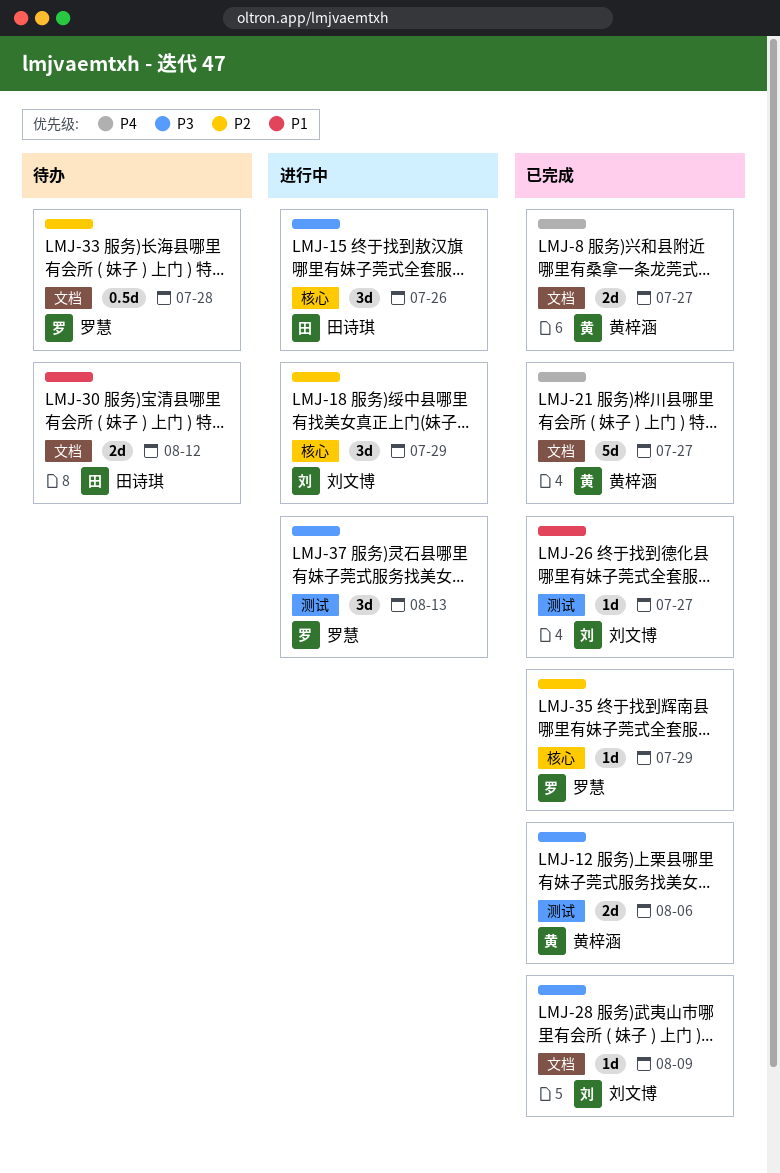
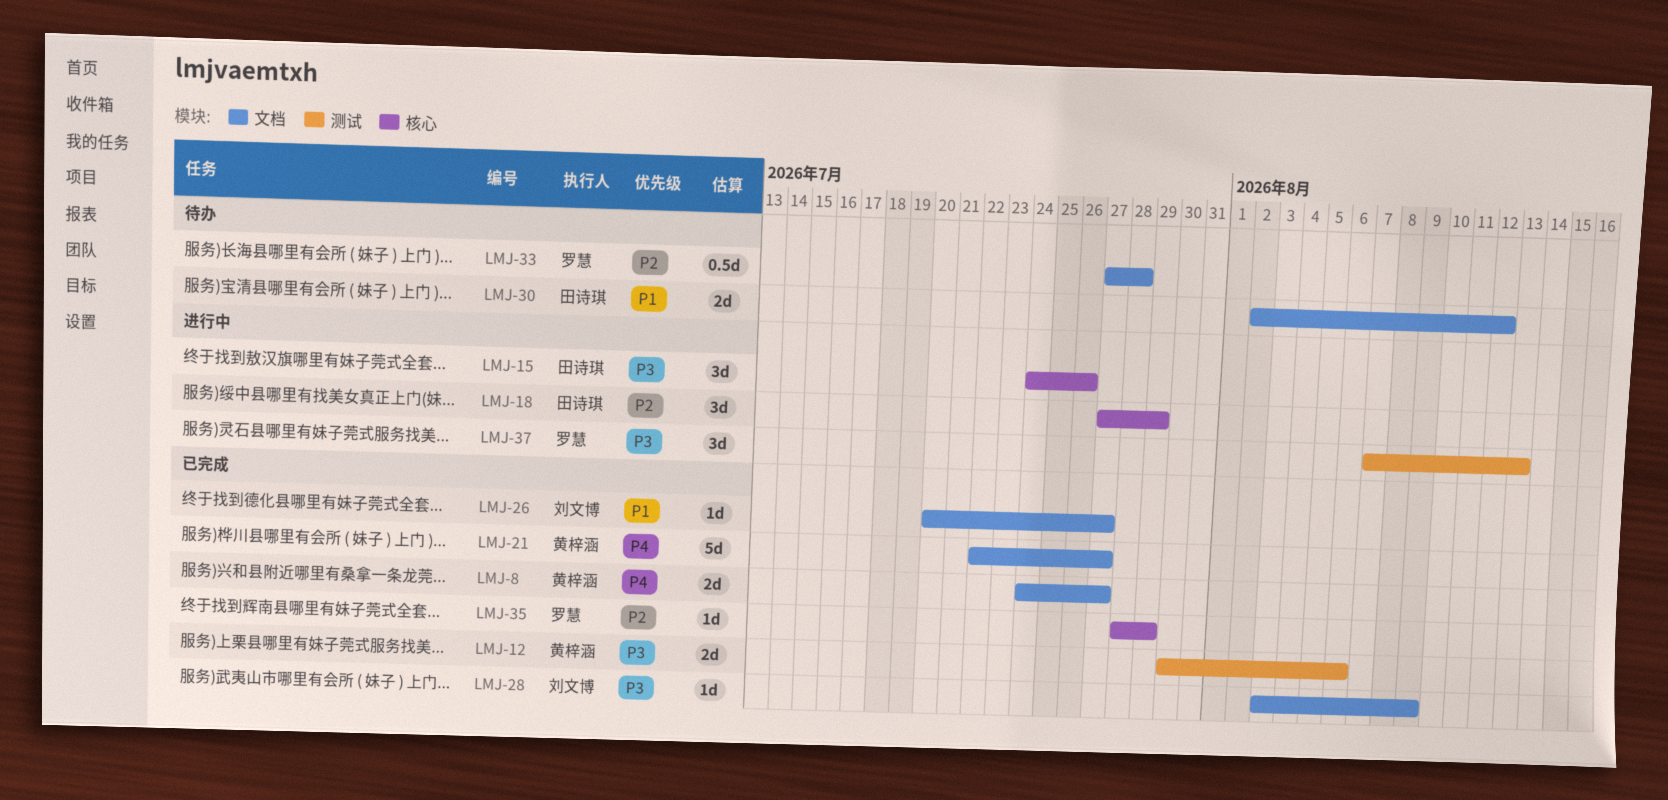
LMJ-18, owner: 刘文博 -> 田诗琪
LMJ-26, label: 测试 -> 文档

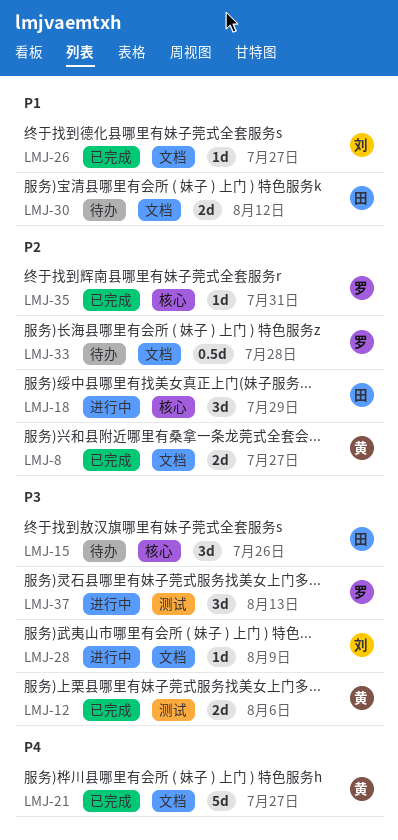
LMJ-8, priority: P4 -> P2
LMJ-15, status: 进行中 -> 待办
LMJ-28, status: 已完成 -> 进行中
LMJ-35, due: Jul 29 -> Jul 31

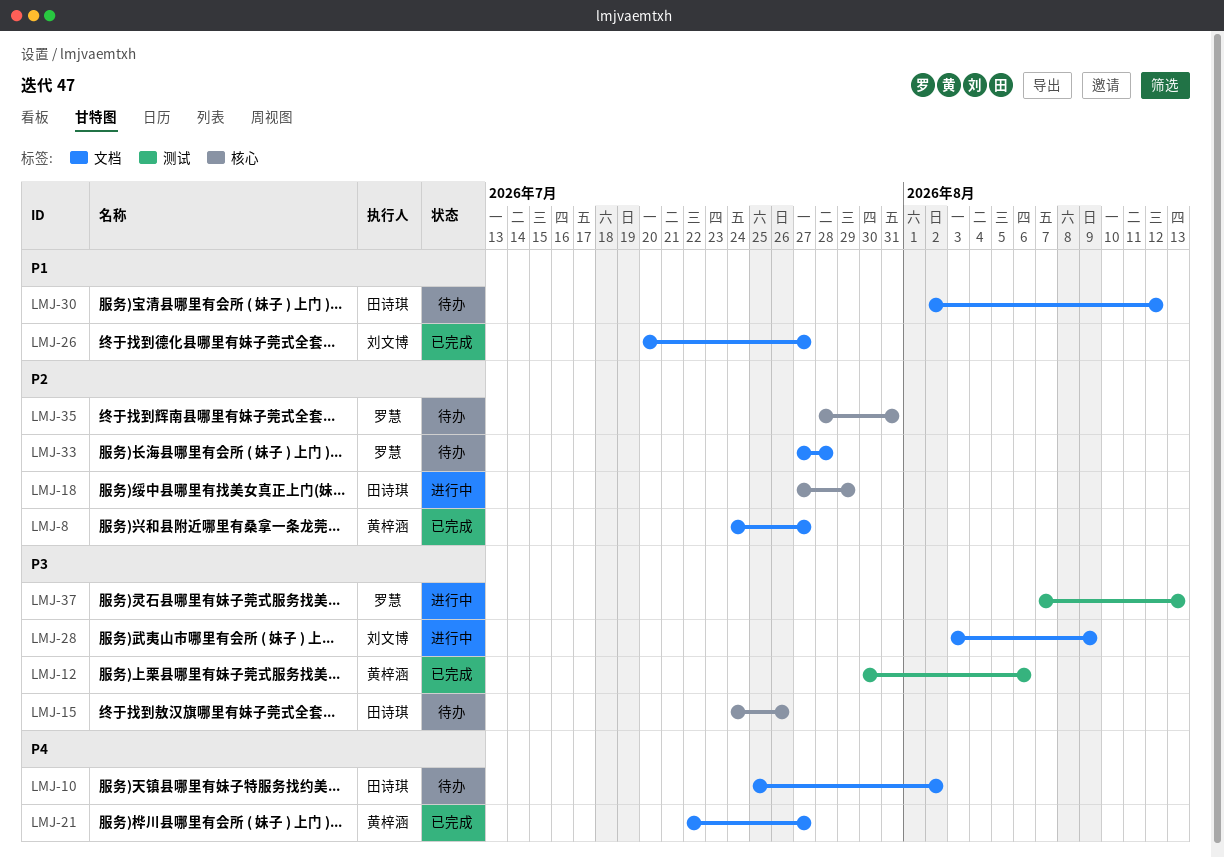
LMJ-10: none -> present
LMJ-35, status: 已完成 -> 待办

